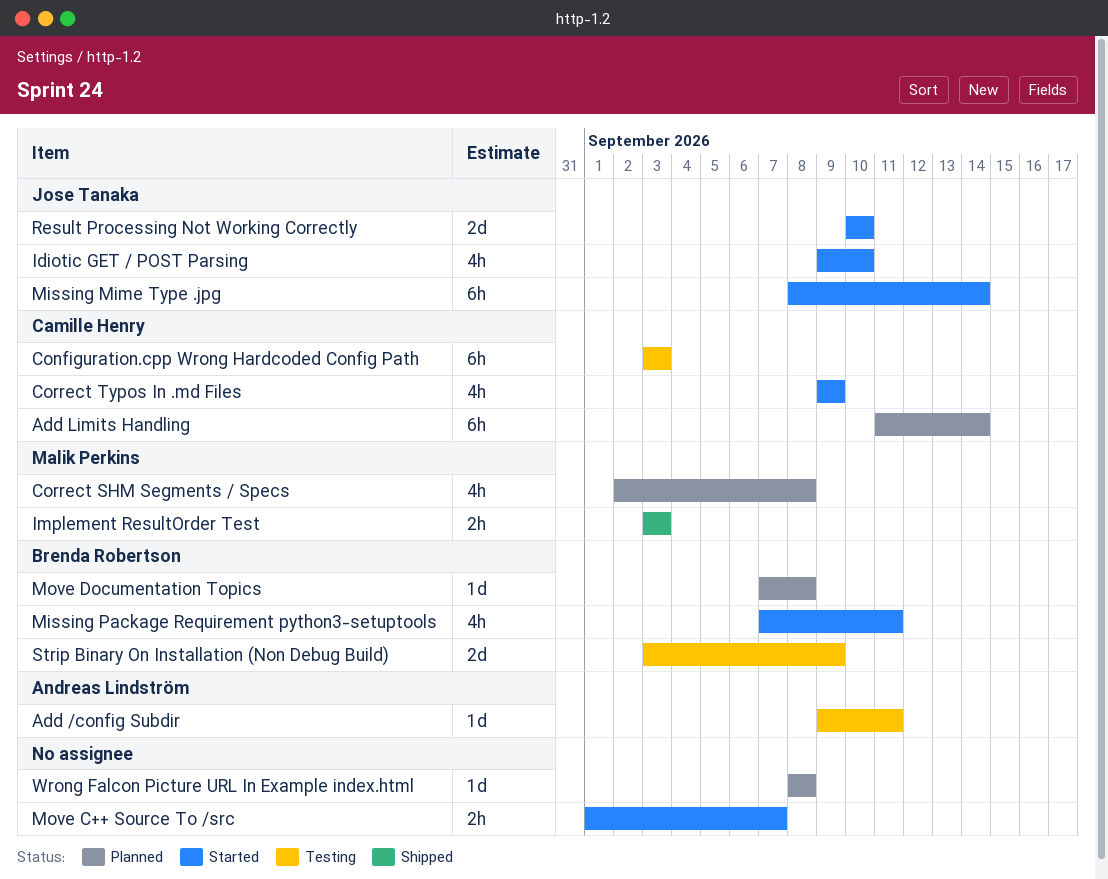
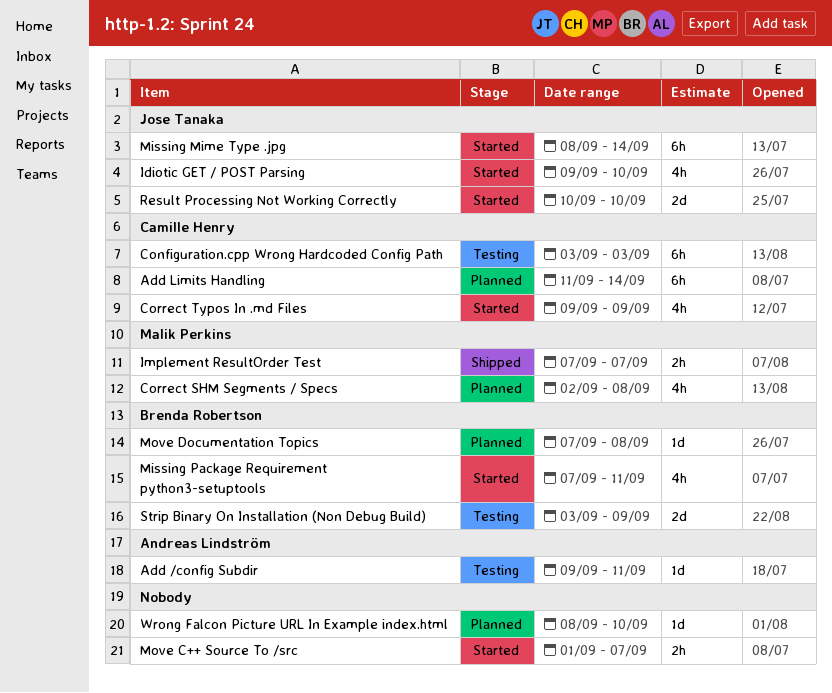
Implement ResultOrder Test, start: Sep 3 -> Sep 7
Implement ResultOrder Test, due: Sep 3 -> Sep 7
Wrong Falcon Picture URL In Example index.html, due: Sep 8 -> Sep 10

